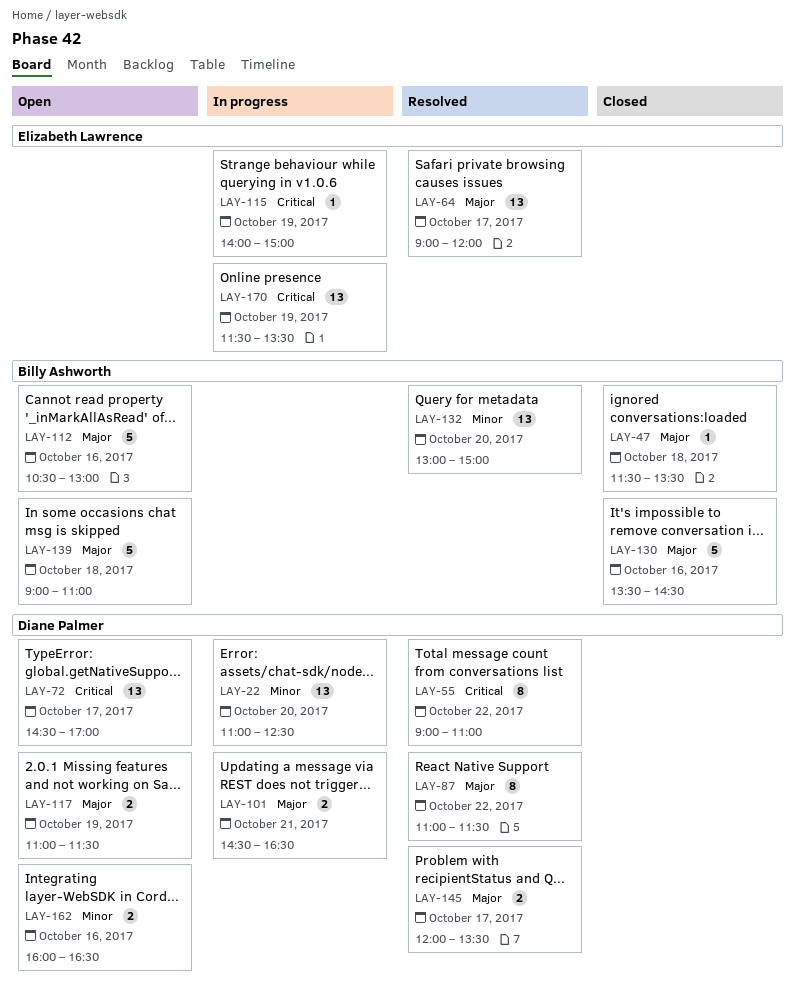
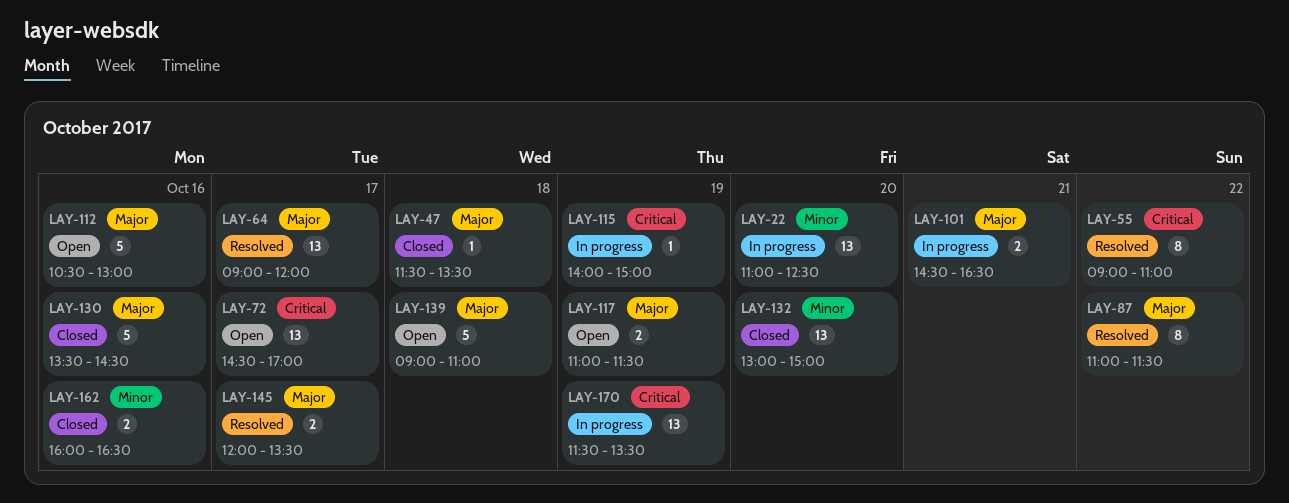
LAY-132, status: Resolved -> Closed
LAY-162, status: Open -> Closed

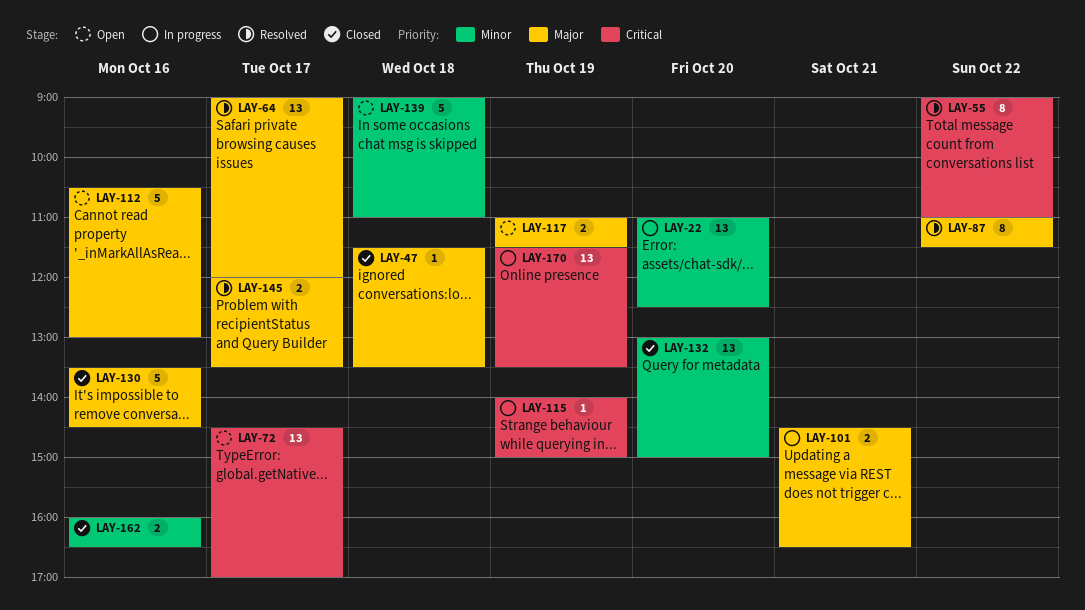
LAY-139, priority: Major -> Minor

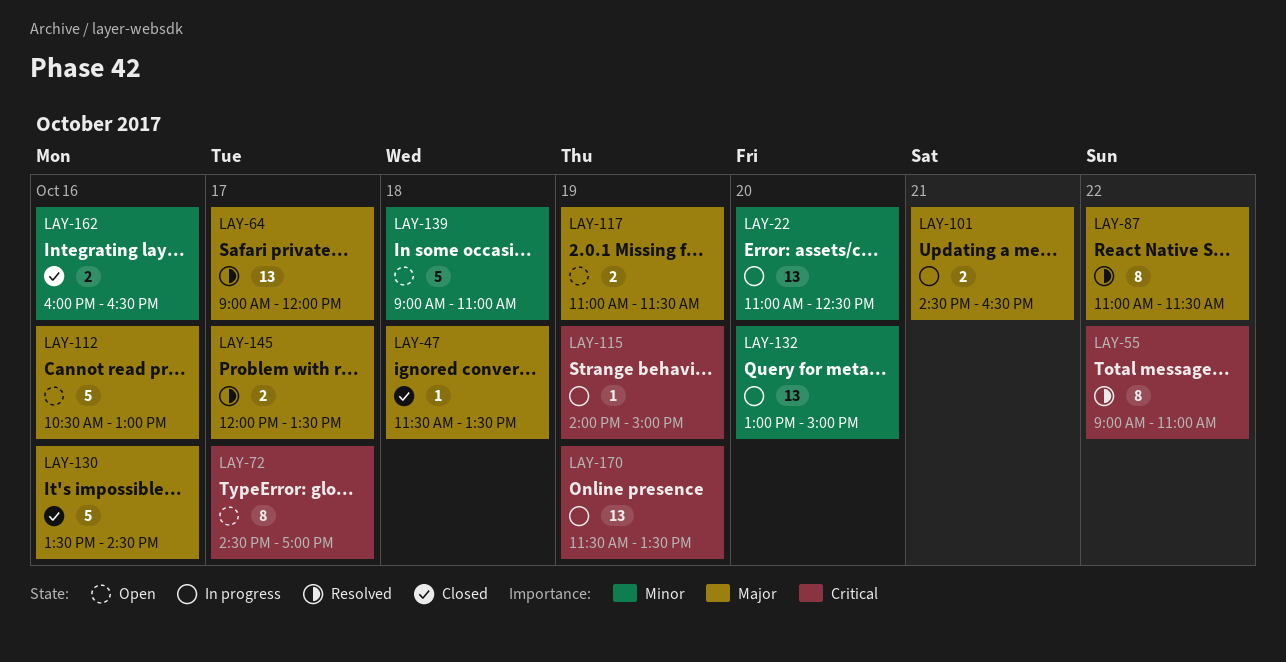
LAY-72, estimate: 13 -> 8
LAY-132, status: Closed -> In progress

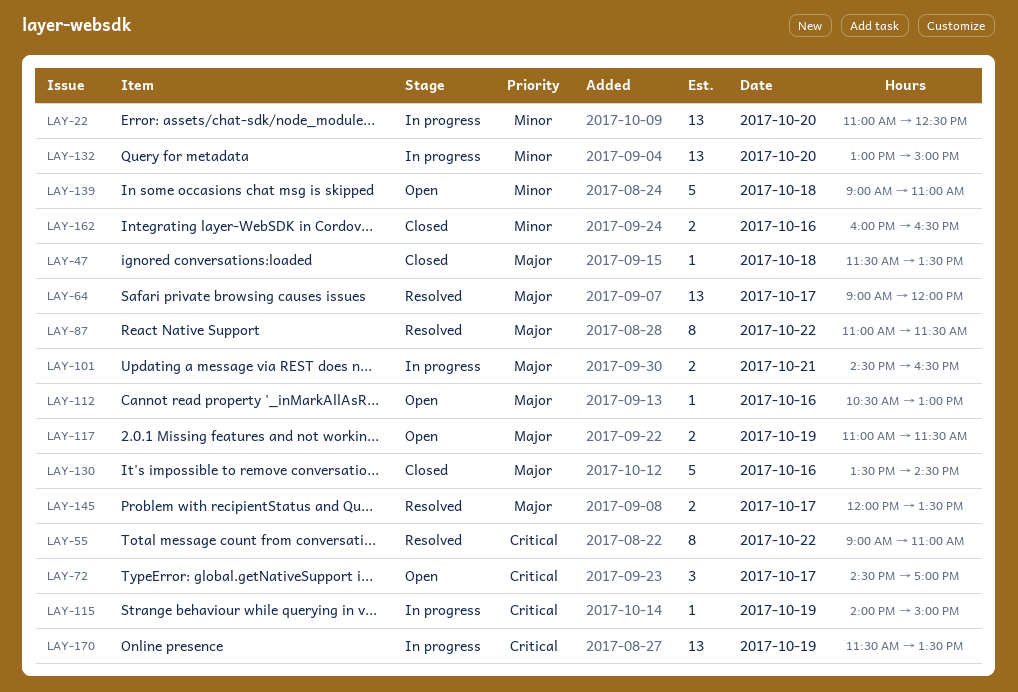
LAY-72, estimate: 8 -> 3
LAY-112, estimate: 5 -> 1

